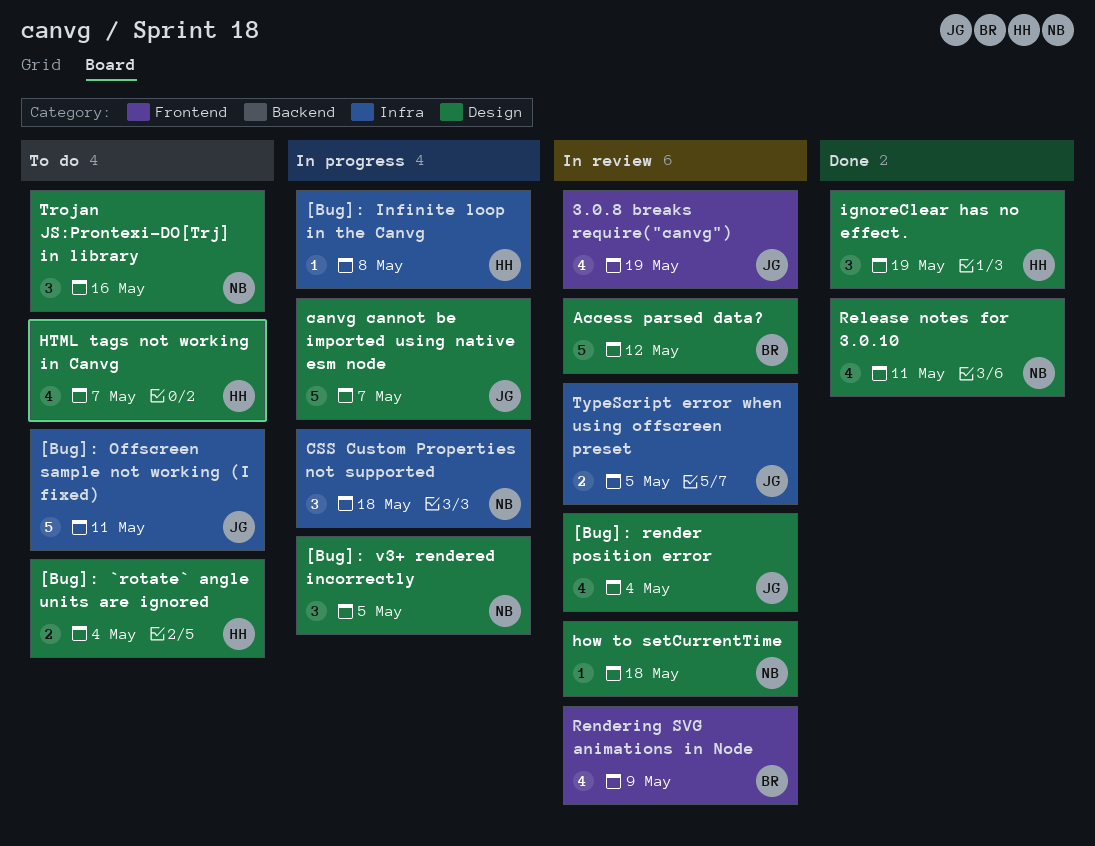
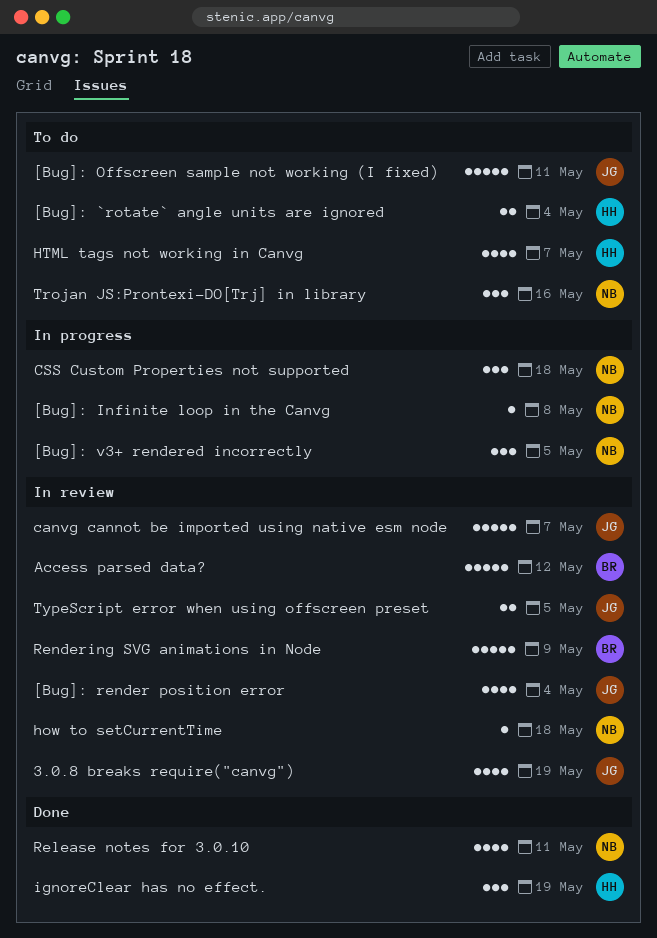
[Bug]: Infinite loop in the Canvg, owner: HH -> NB
canvg cannot be imported using native esm node, status: In progress -> In review
Rendering SVG animations in Node, estimate: 4 -> 5

